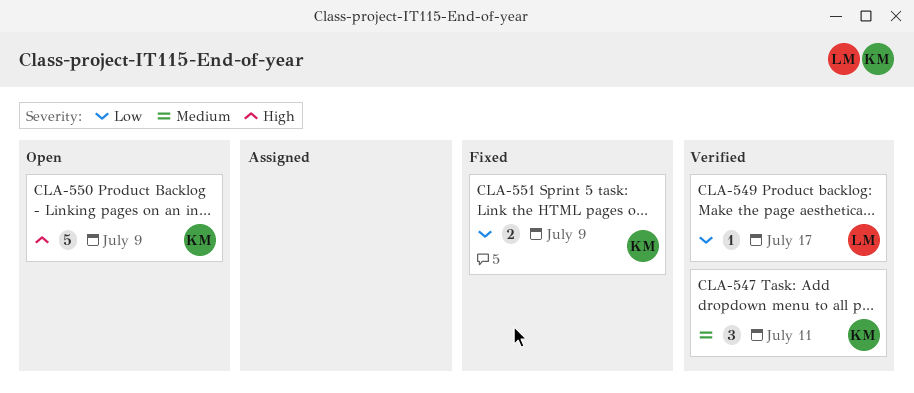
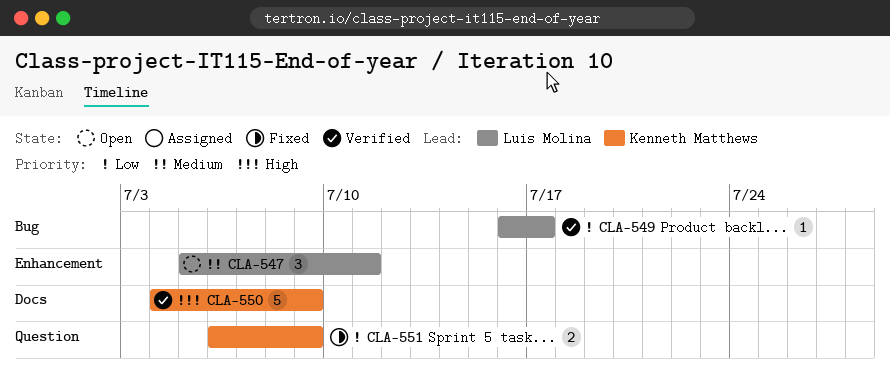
CLA-547, status: Verified -> Open
CLA-547, owner: Kenneth Matthews -> Luis Molina
CLA-550, status: Open -> Verified

